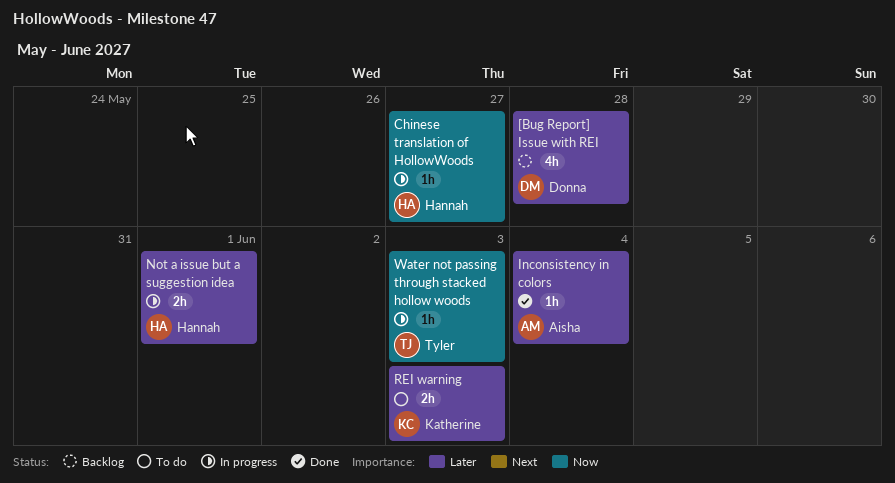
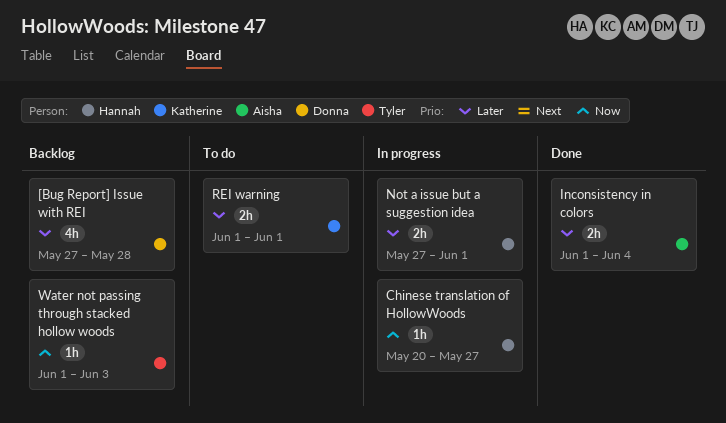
Inconsistency in colors, estimate: 1h -> 2h
REI warning, due: Jun 3 -> Jun 1
Water not passing through stacked hollow woods, status: In progress -> Backlog

